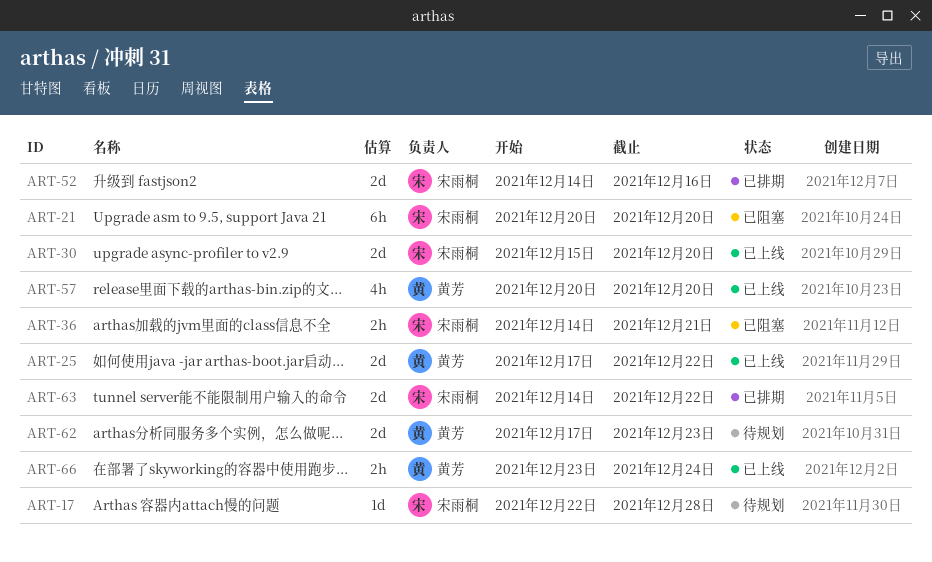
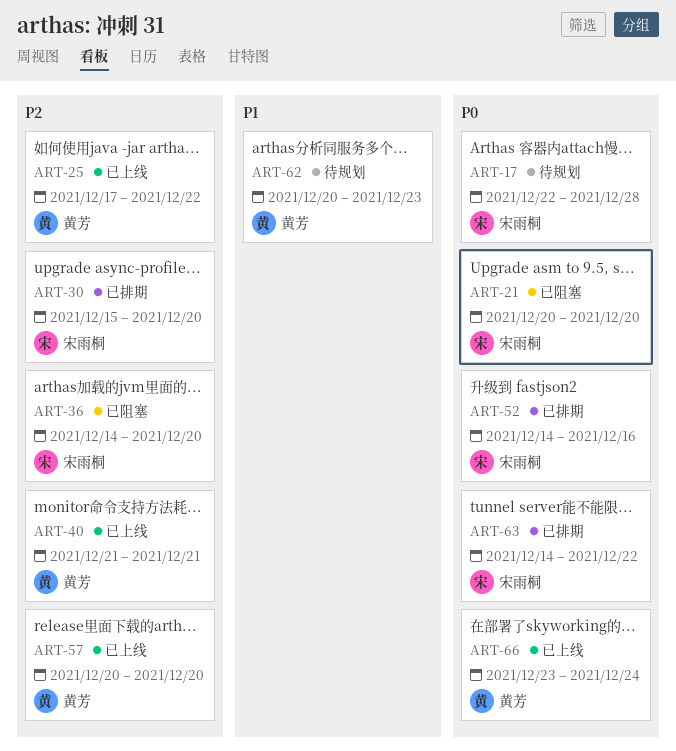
ART-30, status: 已上线 -> 已排期
ART-36, due: Dec 21 -> Dec 20
ART-40: none -> present
ART-62, start: Dec 17 -> Dec 20

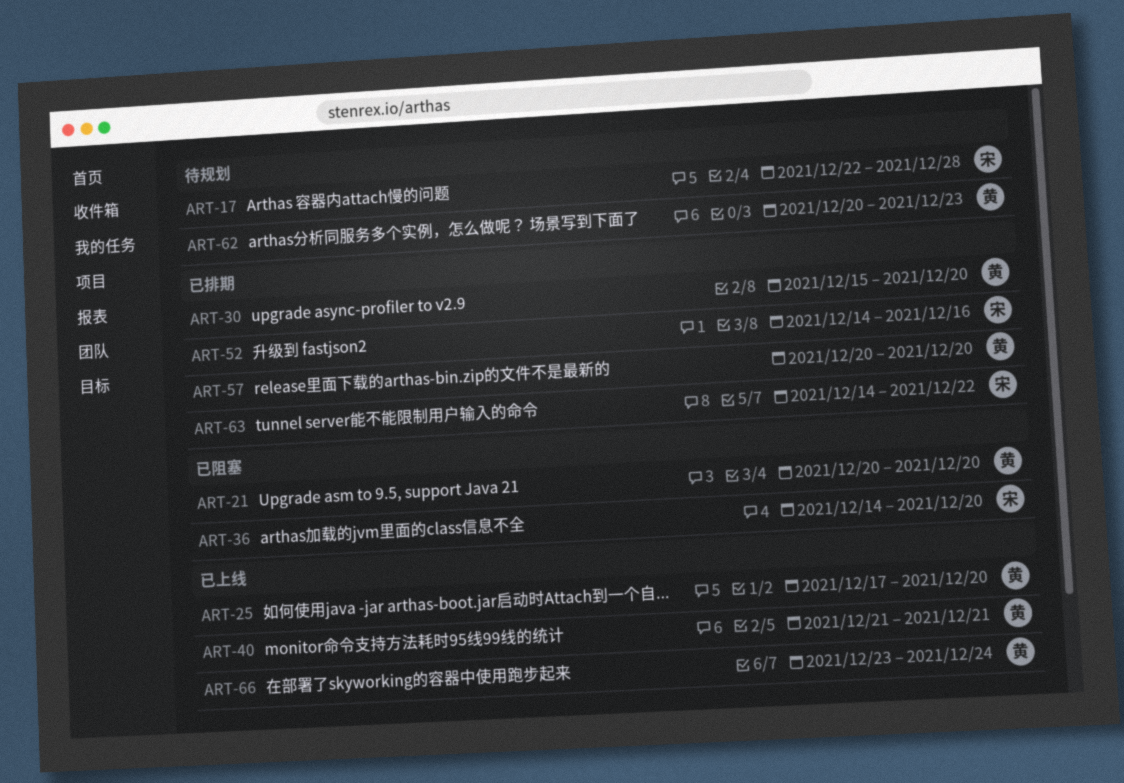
ART-21, owner: 宋雨桐 -> 黄芳
ART-25, due: Dec 22 -> Dec 20
ART-30, owner: 宋雨桐 -> 黄芳
ART-57, status: 已上线 -> 已排期

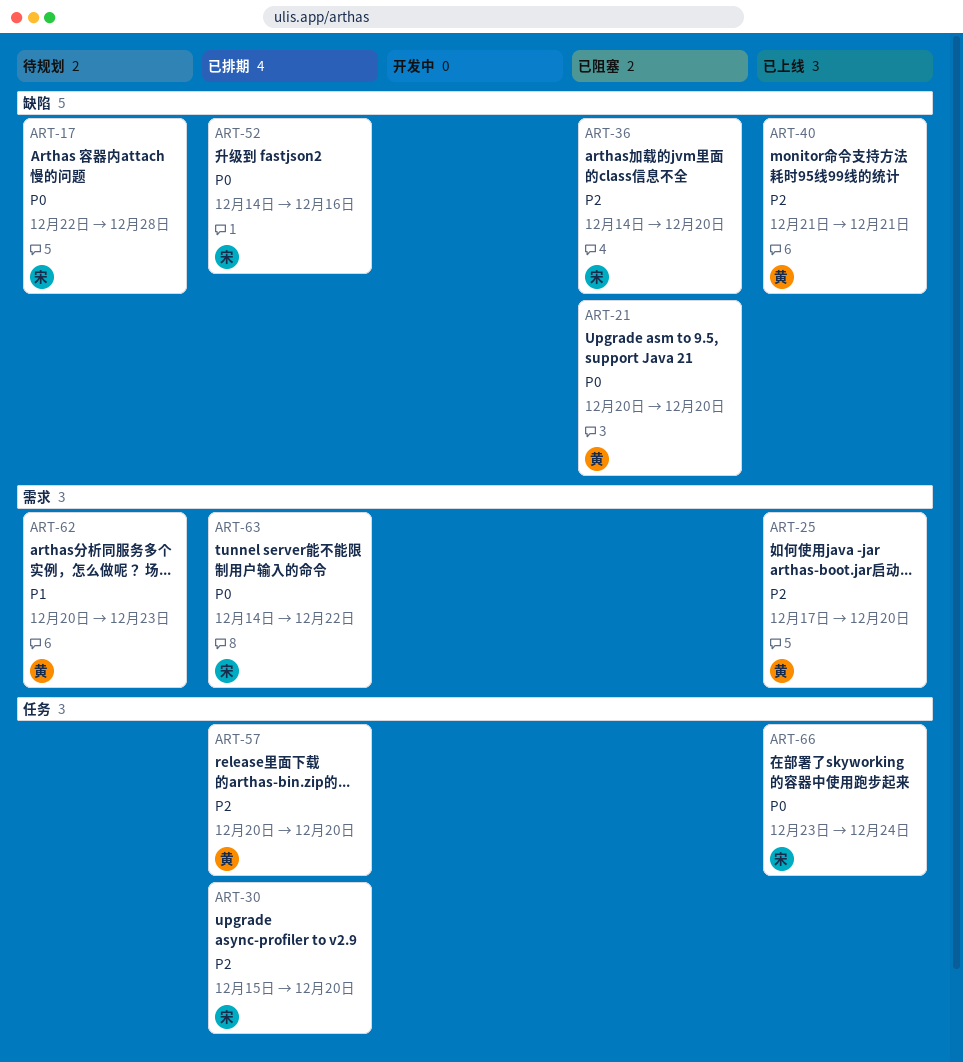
ART-30, owner: 黄 -> 宋
ART-66, owner: 黄 -> 宋

